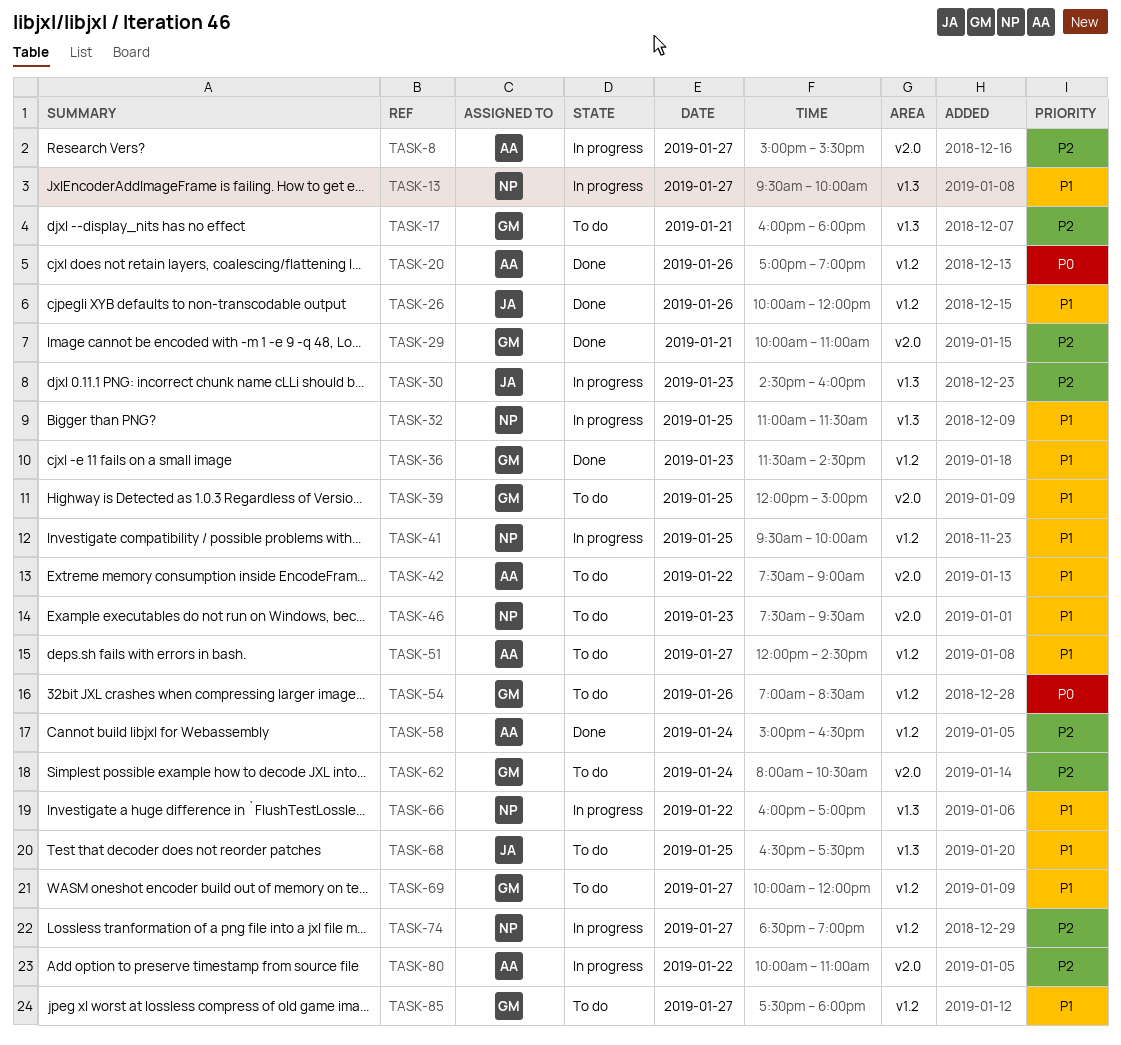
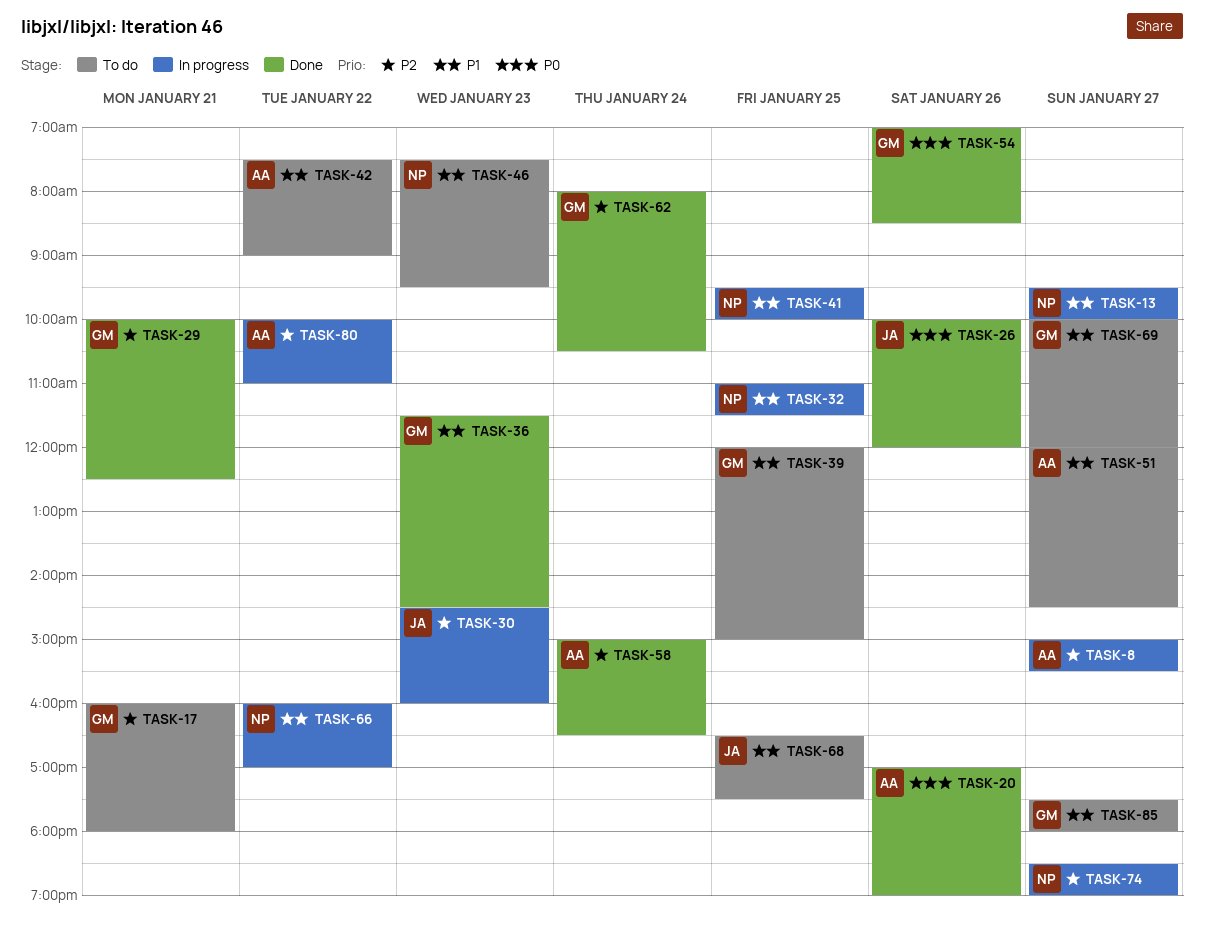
TASK-26, priority: P1 -> P0
TASK-29, ends: 11:00 -> 12:30
TASK-54, status: To do -> Done
TASK-62, status: To do -> Done

